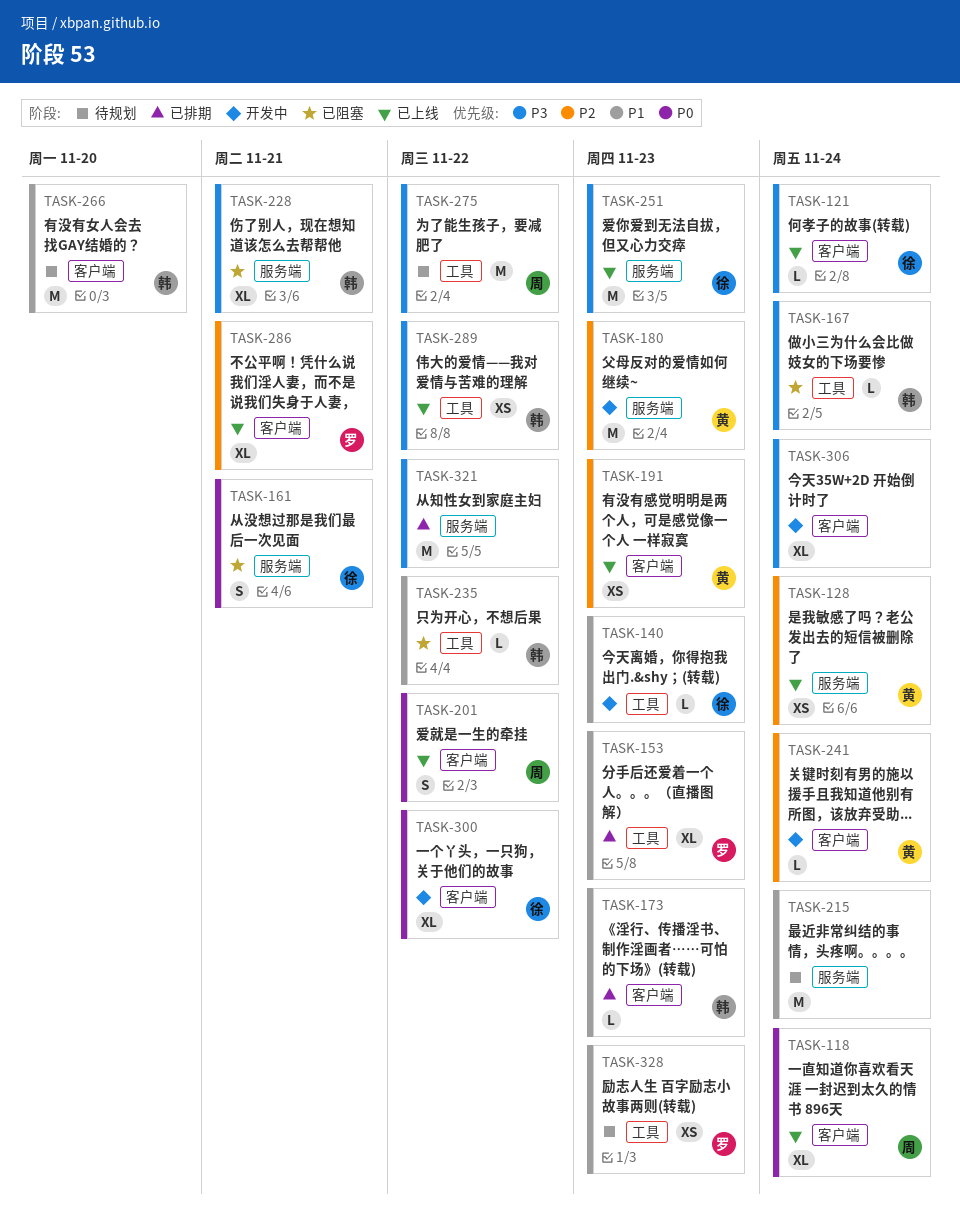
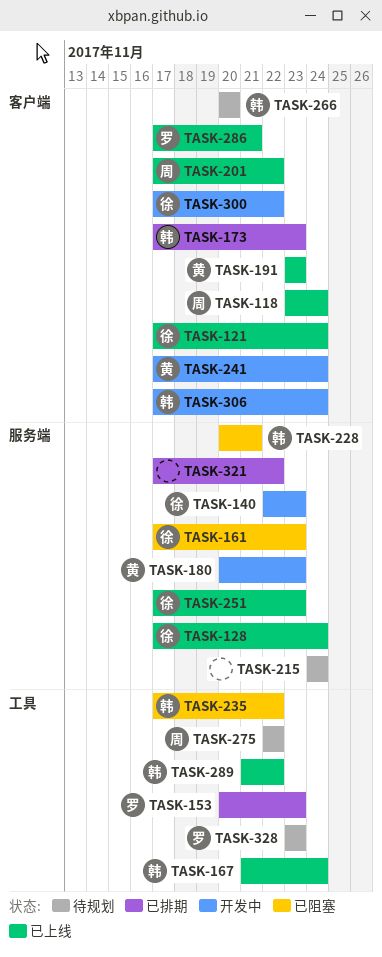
TASK-128, owner: 黄 -> 徐
TASK-140, label: 工具 -> 服务端
TASK-161, due: Nov 21 -> Nov 23
TASK-167, status: 已阻塞 -> 已上线
TASK-306, owner: none -> 韩

